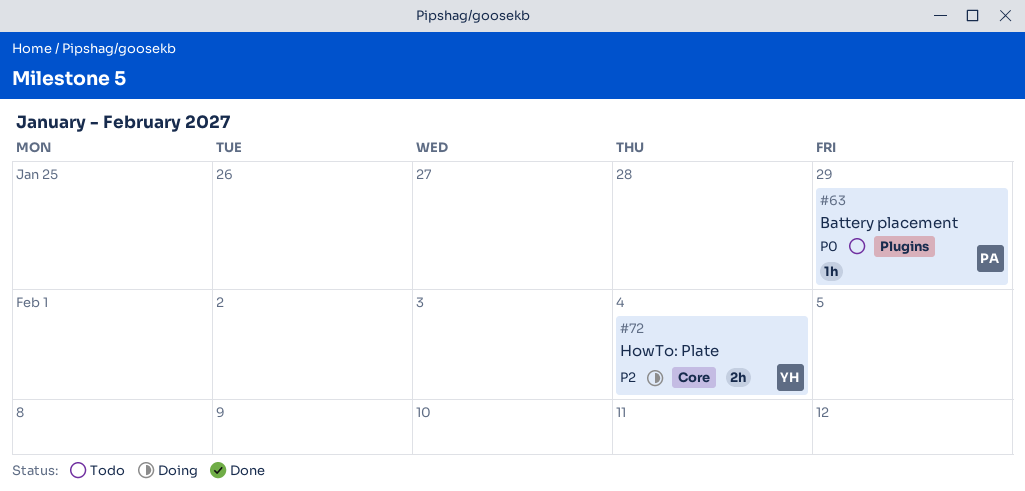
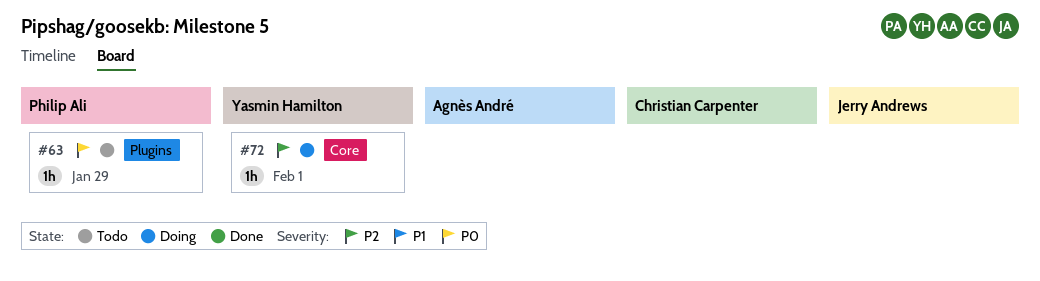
#72, estimate: 2h -> 1h
#72, due: Feb 4 -> Feb 1

